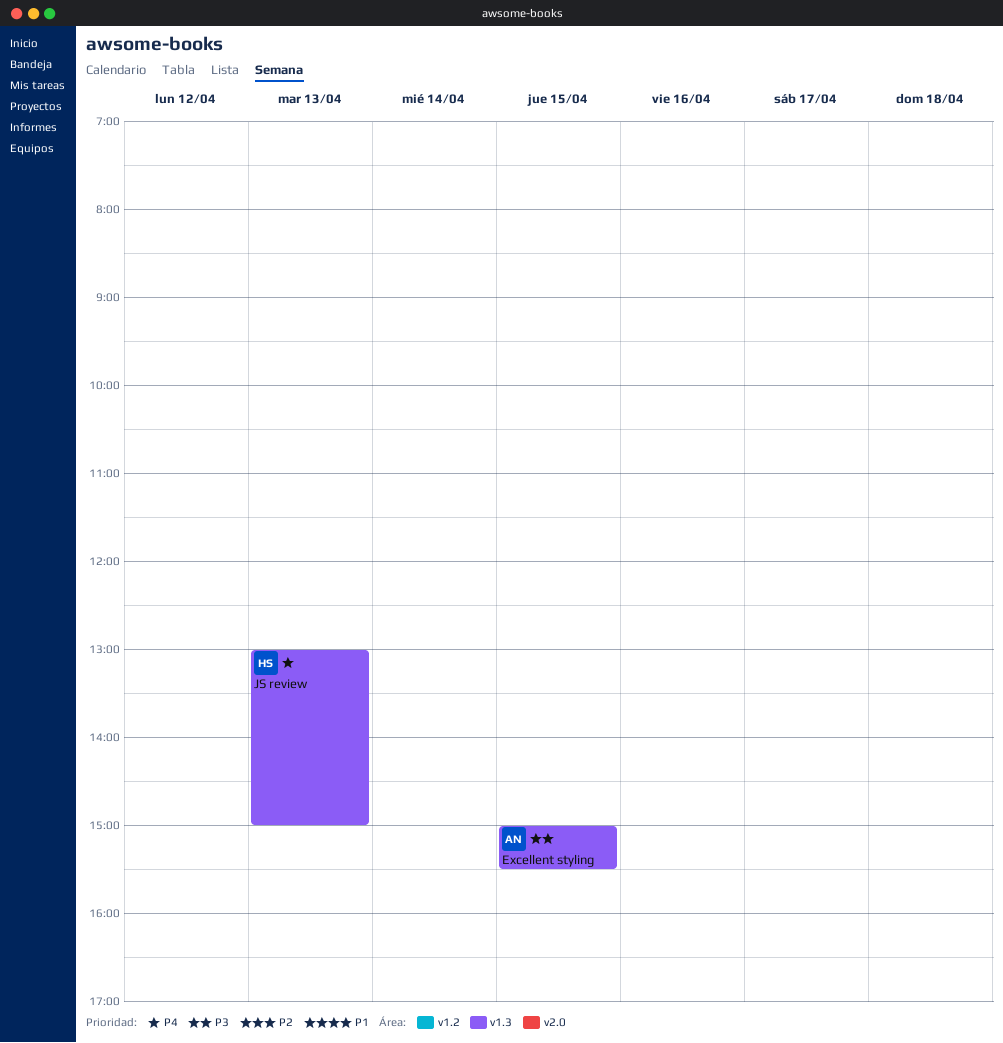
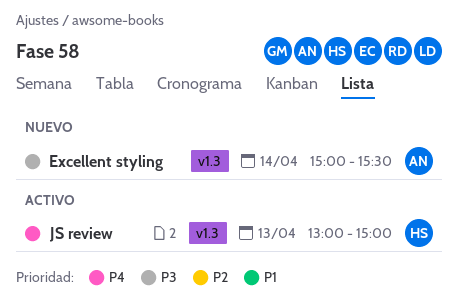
Excellent styling, day: Apr 15 -> Apr 14

